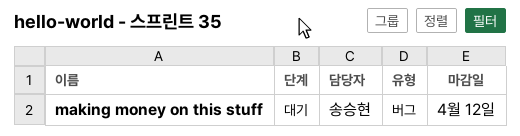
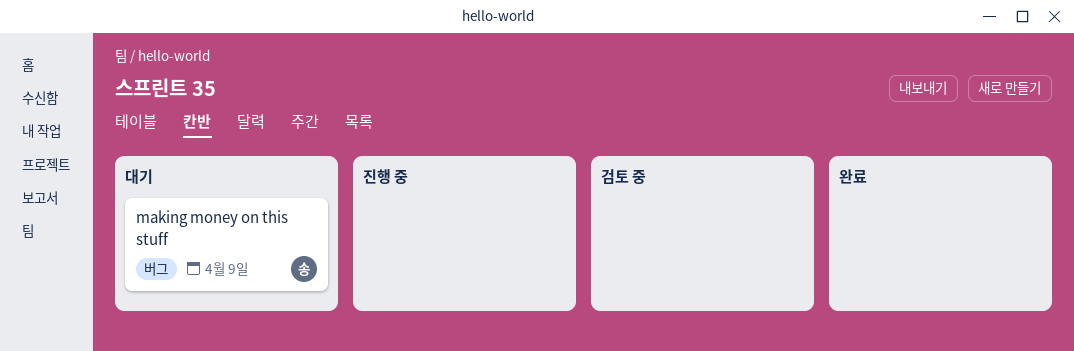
making money on this stuff, due: Apr 12 -> Apr 9

